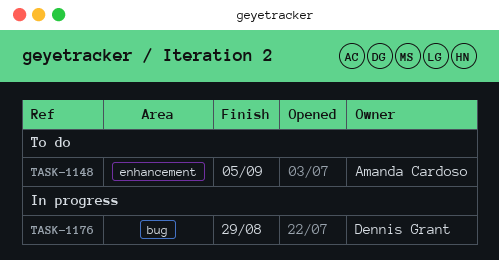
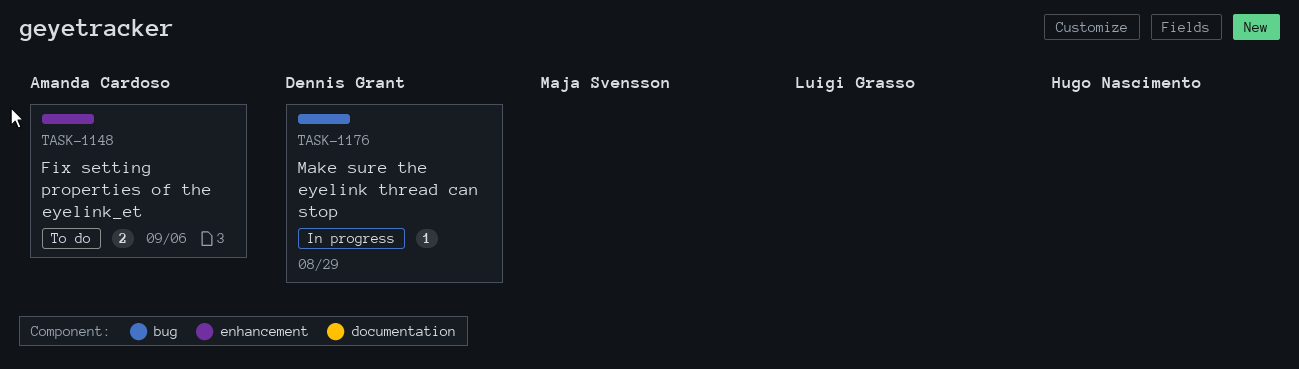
TASK-1148, due: Sep 5 -> Sep 6

